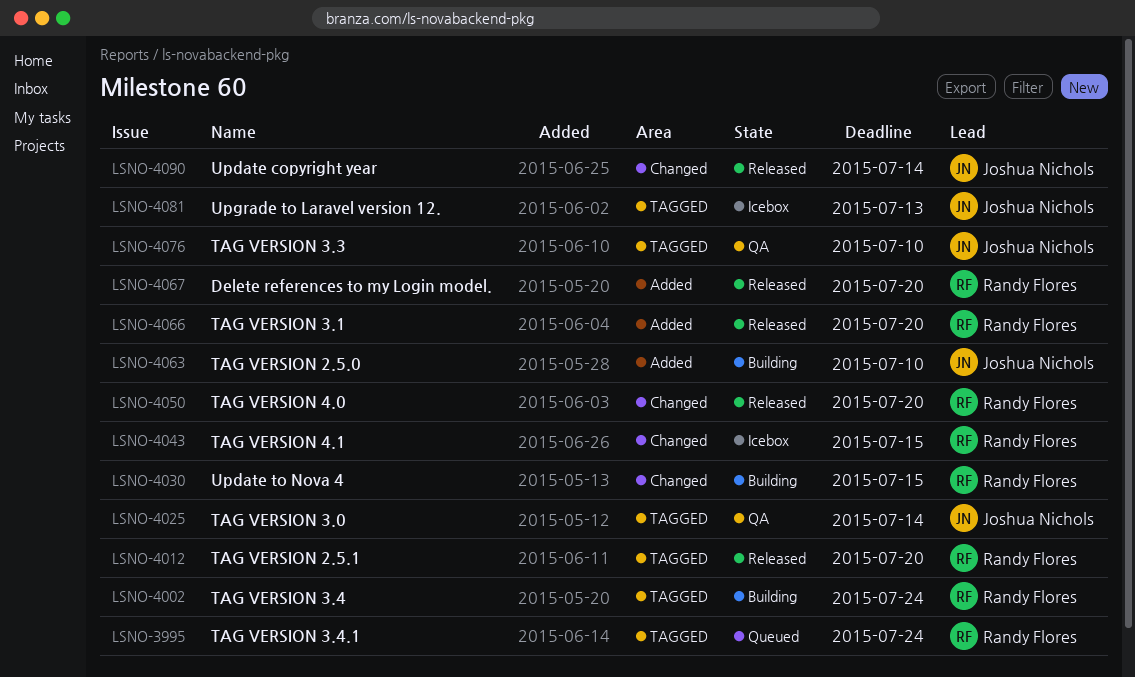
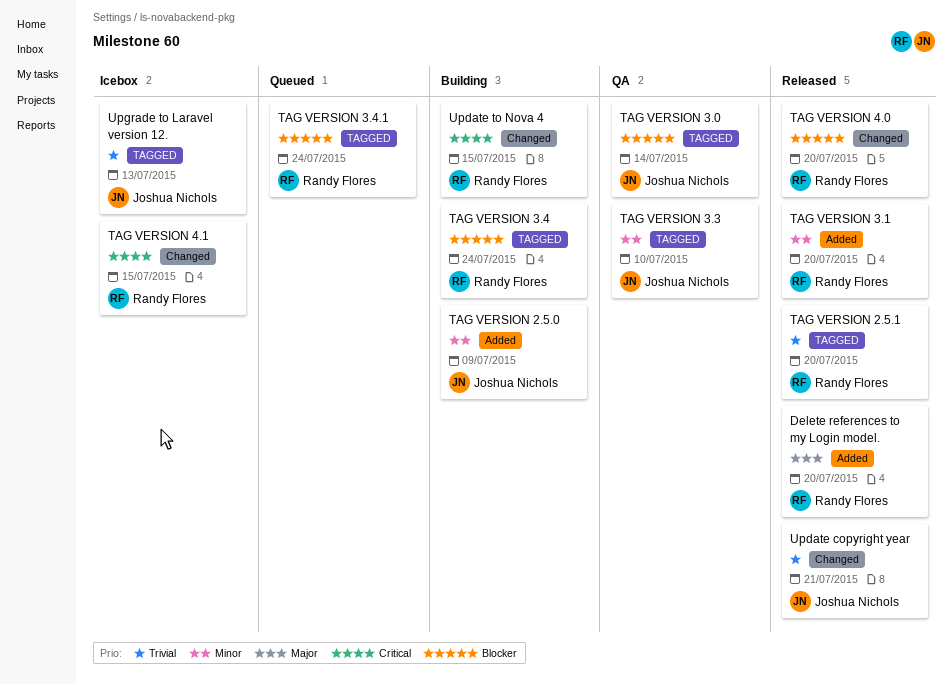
TAG VERSION 2.5.0, due: Jul 10 -> Jul 9
Update copyright year, due: Jul 14 -> Jul 21

